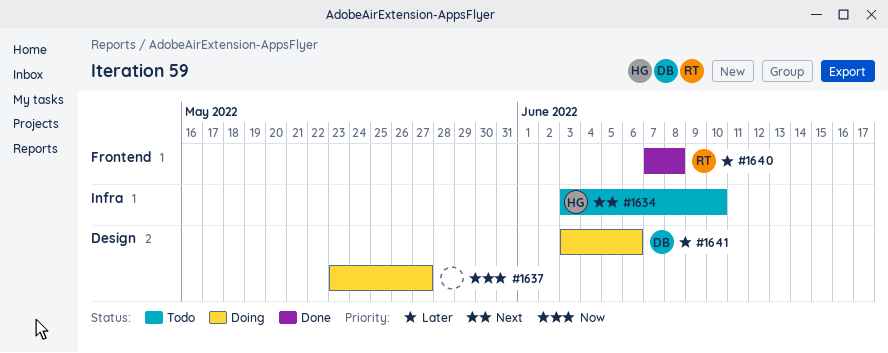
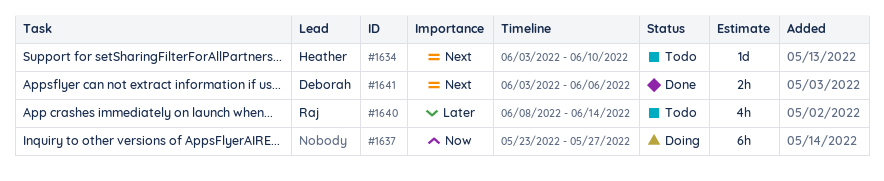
#1640, status: Done -> Todo
#1640, start: Jun 7 -> Jun 8
#1640, due: Jun 8 -> Jun 14
#1641, status: Doing -> Done
#1641, priority: Later -> Next

